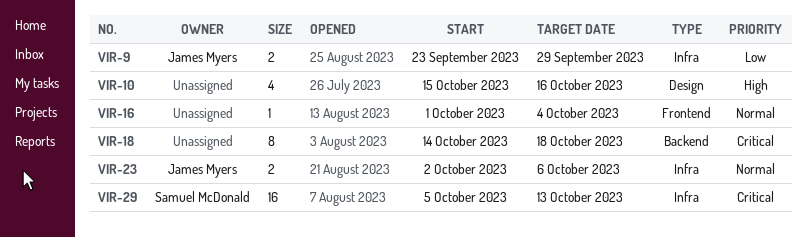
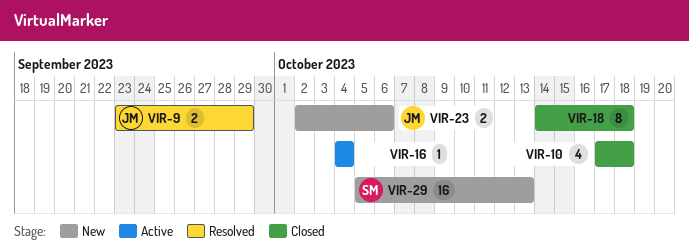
VIR-10, start: Oct 15 -> Oct 17
VIR-10, due: Oct 16 -> Oct 18
VIR-16, start: Oct 1 -> Oct 4

